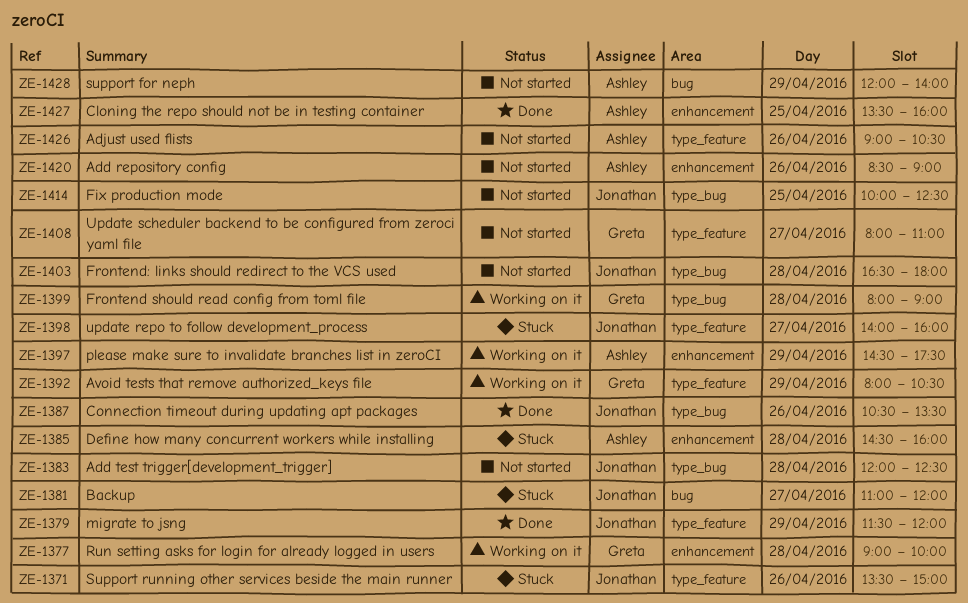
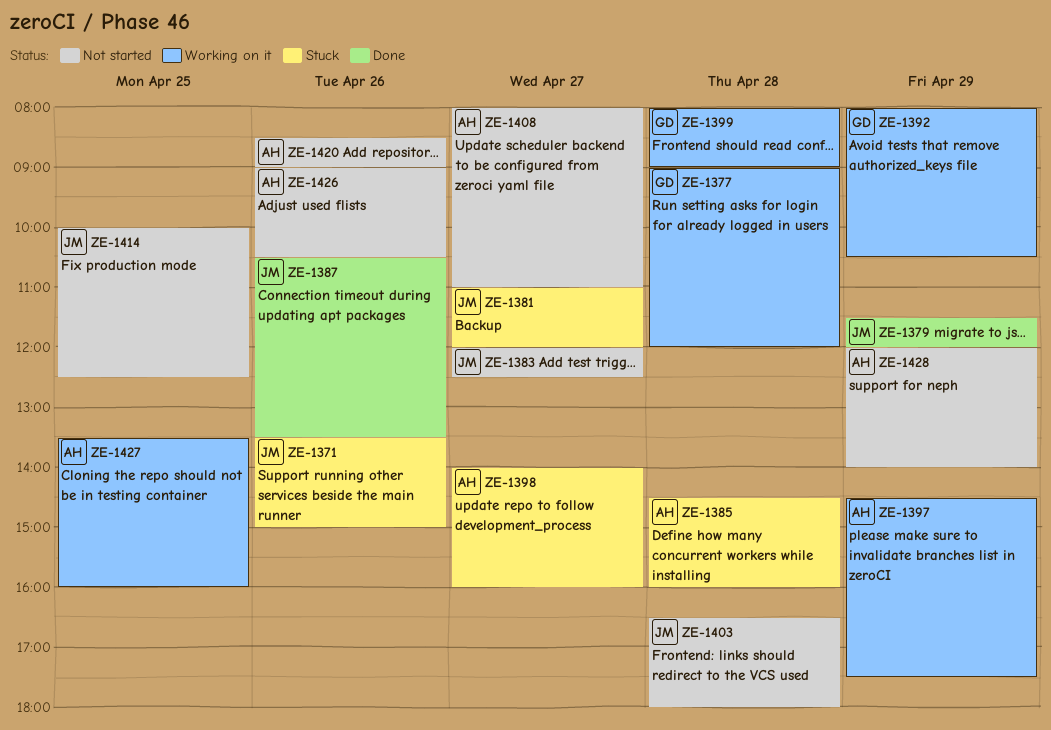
ZE-1377, ends: 10:00 -> 12:00
ZE-1383, day: Apr 28 -> Apr 27
ZE-1398, owner: Jonathan -> Ashley
ZE-1408, owner: Greta -> Ashley
ZE-1427, status: Done -> Working on it

